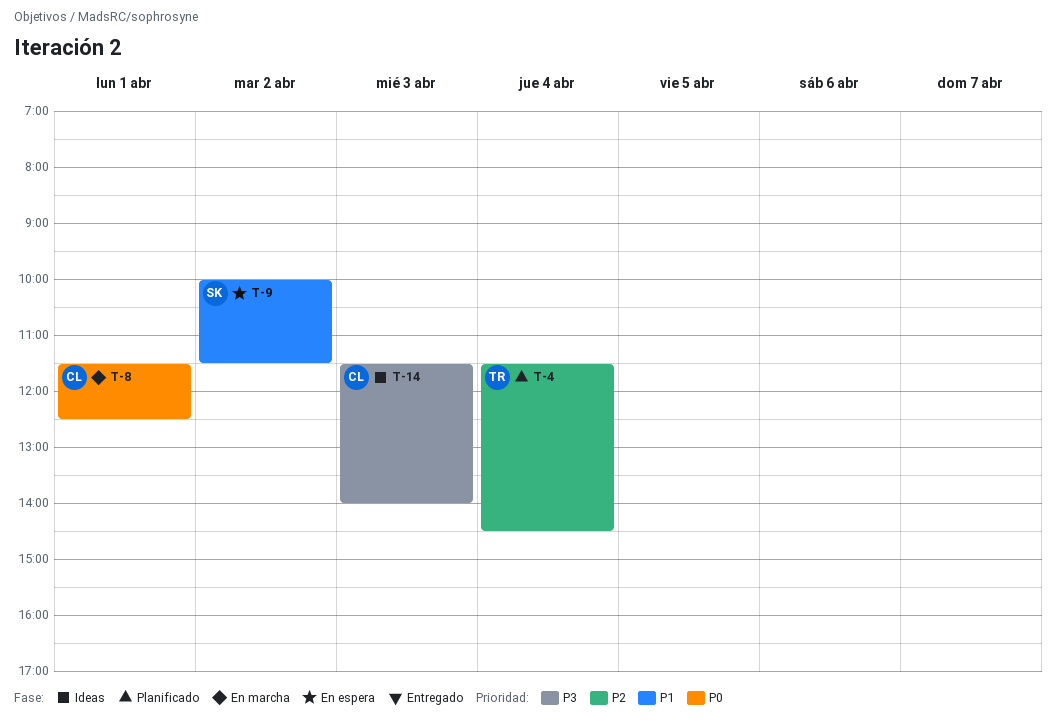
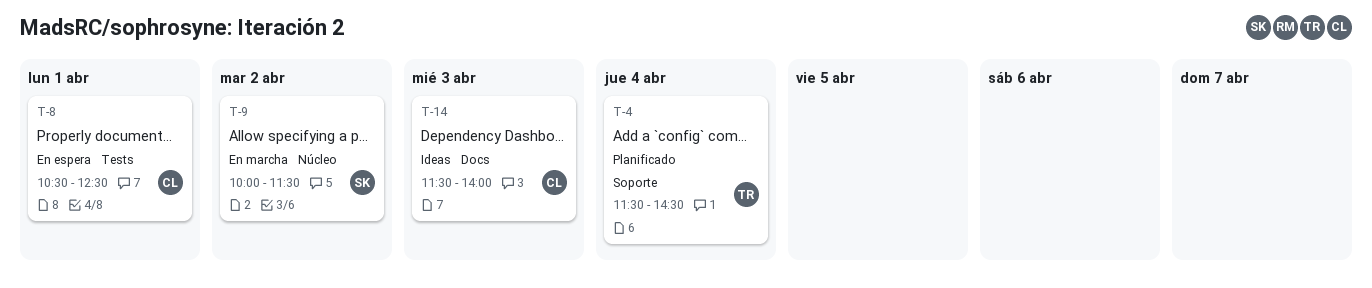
T-8, status: En marcha -> En espera
T-8, begins: 11:30 -> 10:30
T-9, status: En espera -> En marcha

